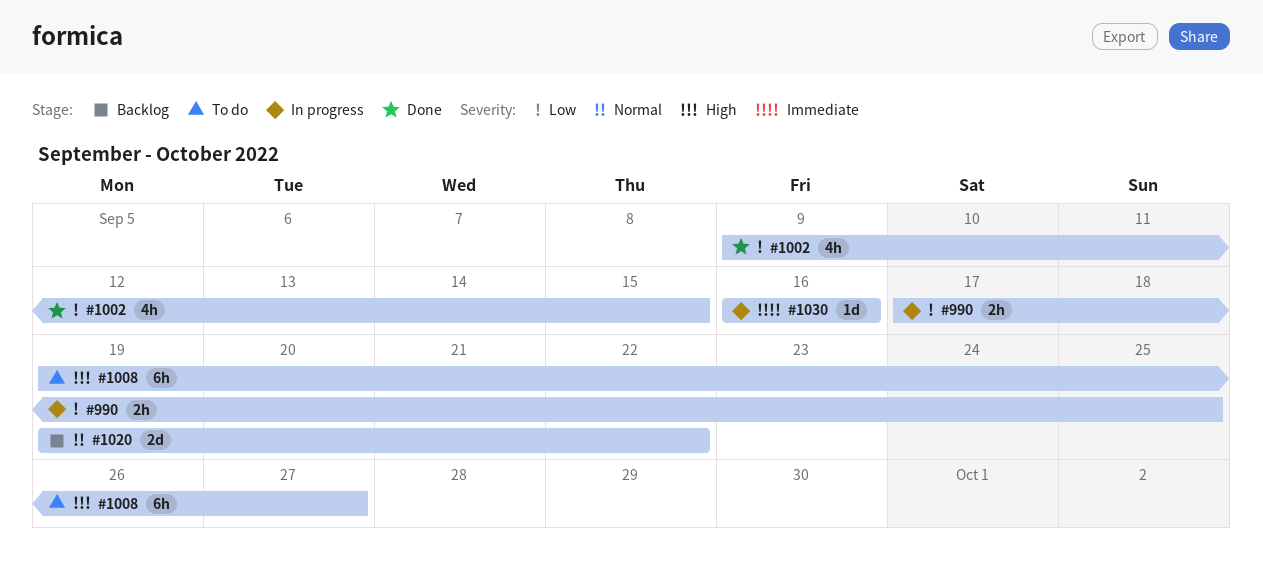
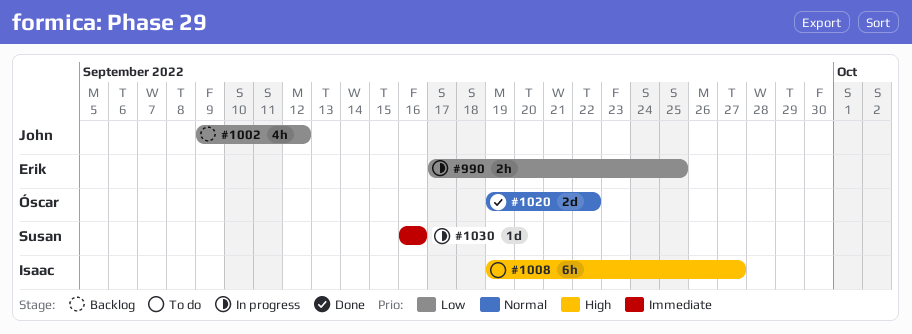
#1002, status: Done -> Backlog
#1002, due: Sep 15 -> Sep 12
#1020, status: Backlog -> Done

